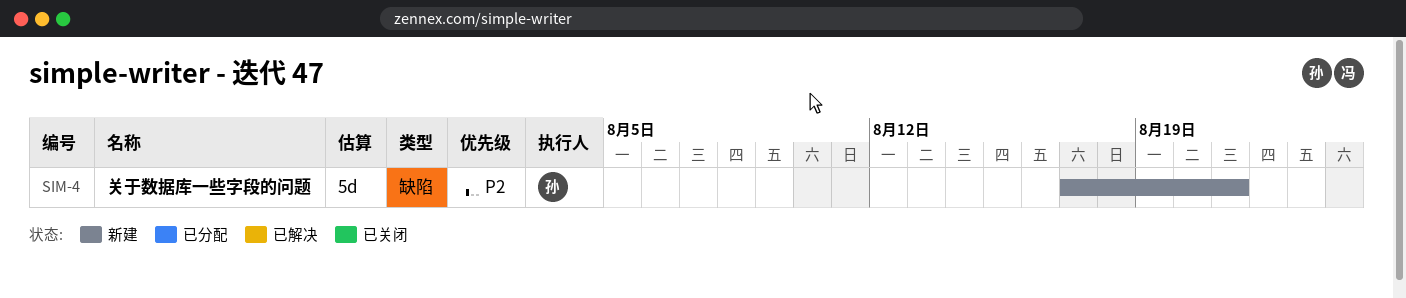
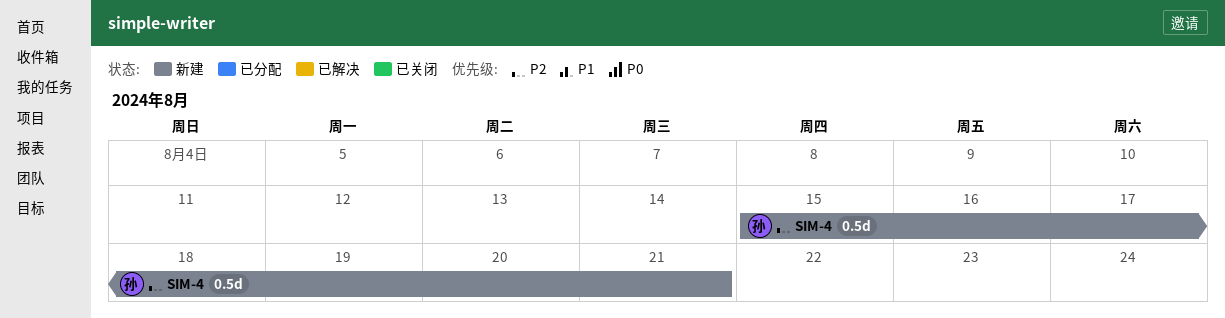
SIM-4, estimate: 5d -> 0.5d
SIM-4, start: Aug 17 -> Aug 15

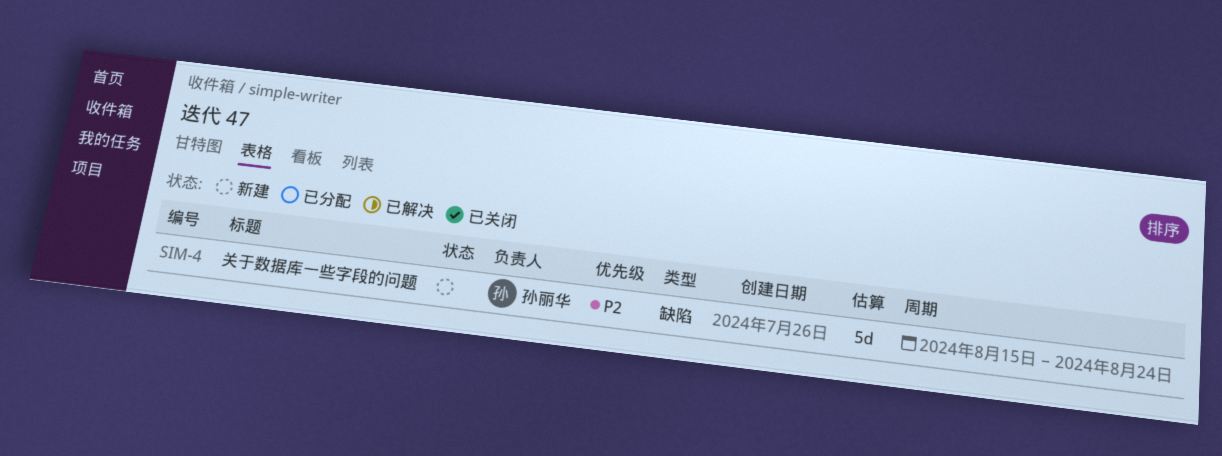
SIM-4, estimate: 0.5d -> 5d
SIM-4, due: Aug 21 -> Aug 24

